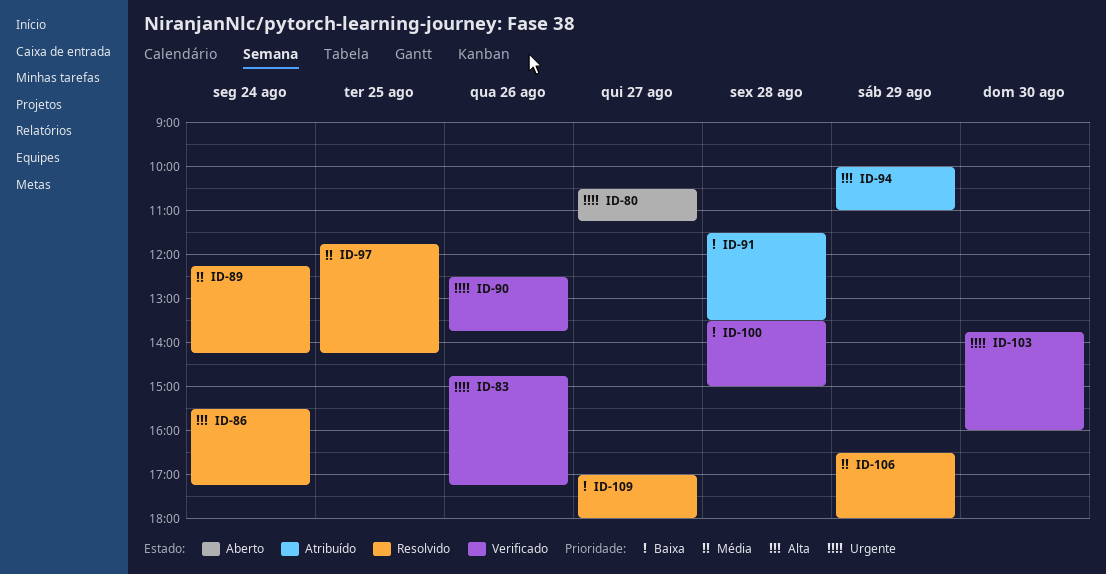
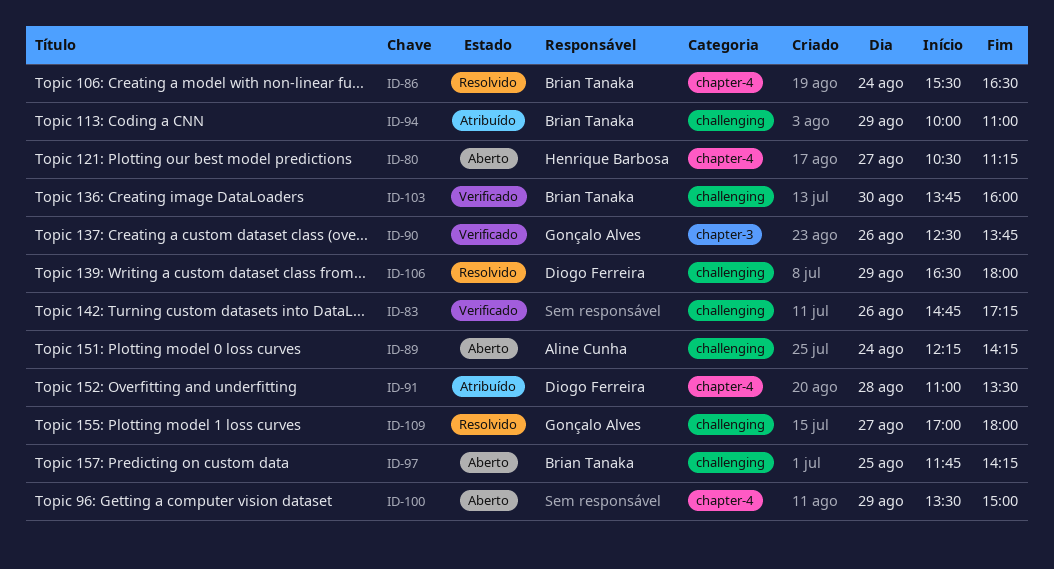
ID-86, ends: 17:15 -> 16:30
ID-89, status: Resolvido -> Aberto
ID-91, begins: 11:30 -> 11:00
ID-97, status: Resolvido -> Aberto
ID-100, status: Verificado -> Aberto
ID-100, day: Aug 28 -> Aug 29

